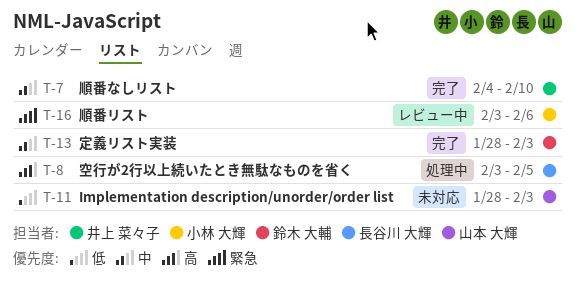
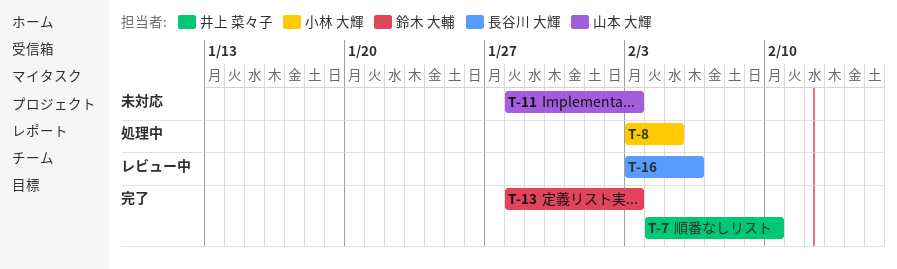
T-8, owner: 長谷川 大輝 -> 小林 大輝
T-16, owner: 小林 大輝 -> 長谷川 大輝

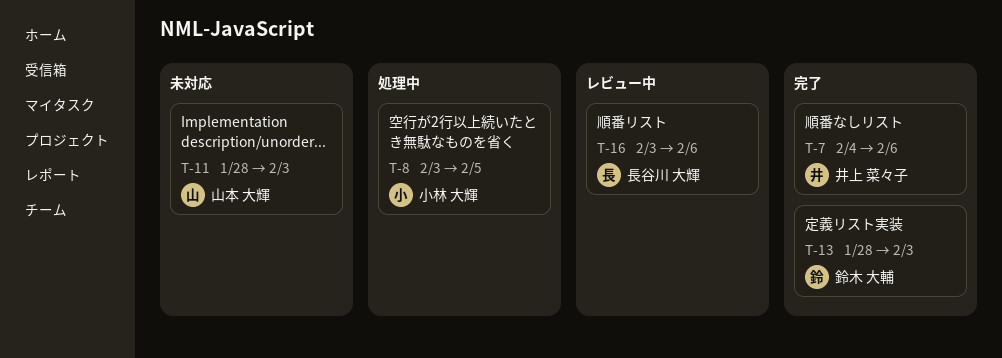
T-7, due: Feb 10 -> Feb 6

